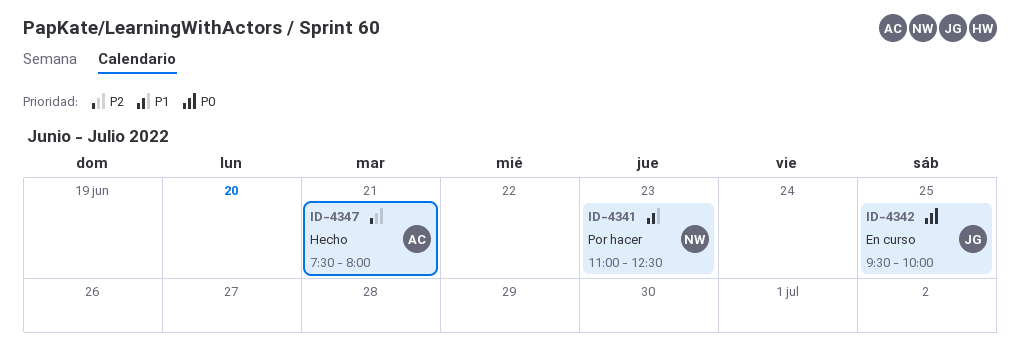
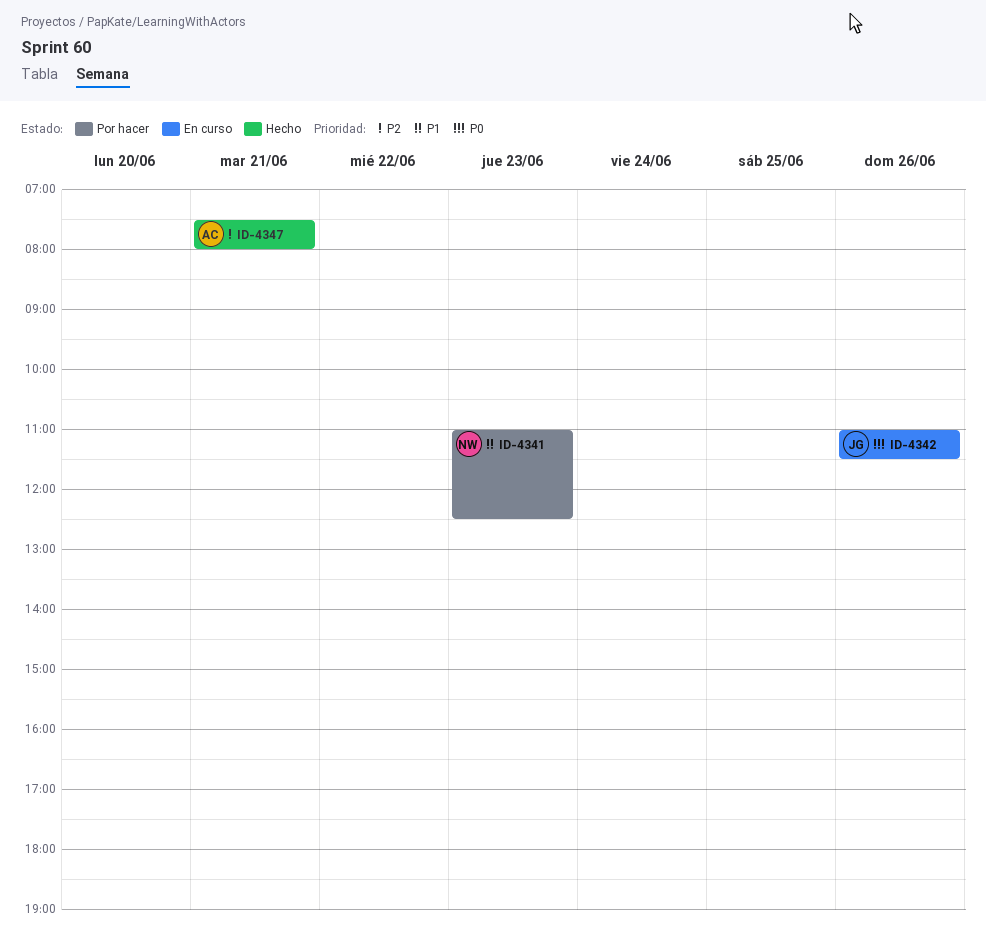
ID-4342, day: Jun 25 -> Jun 26
ID-4342, begins: 09:30 -> 11:00
ID-4342, ends: 10:00 -> 11:30

